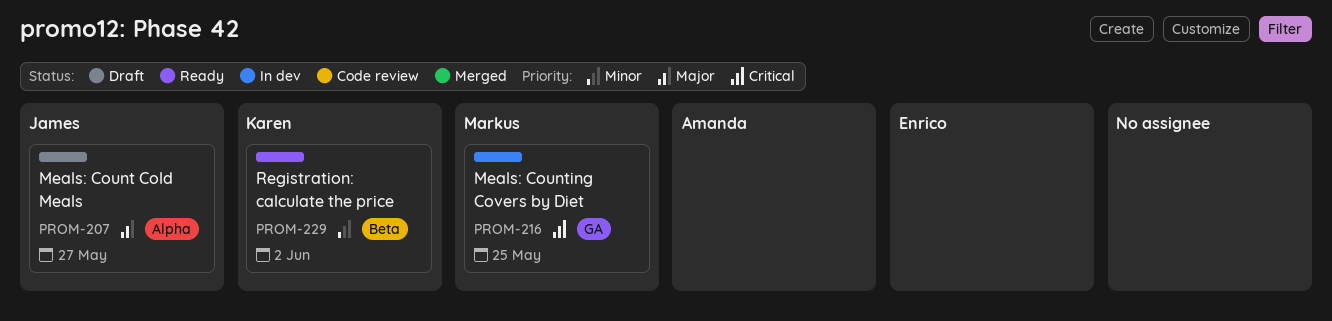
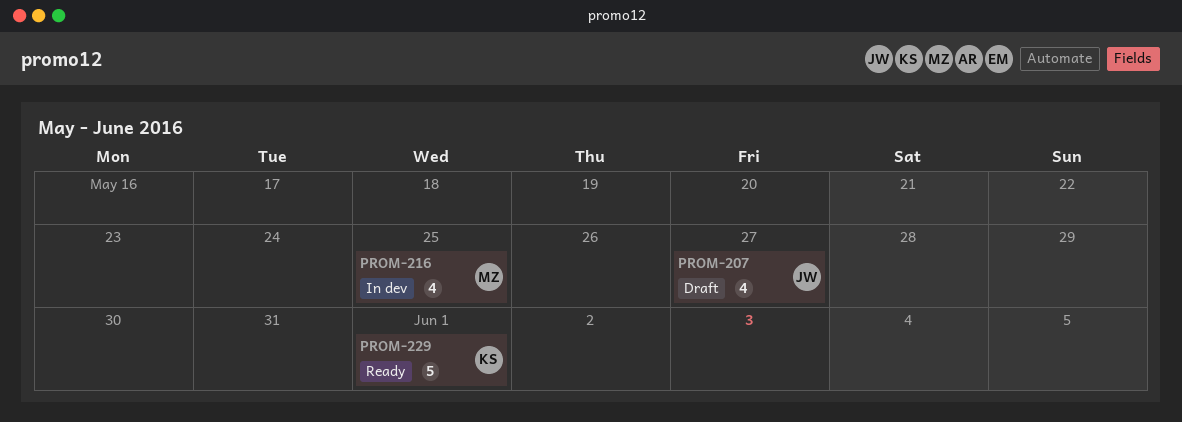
PROM-229, due: Jun 2 -> Jun 1

